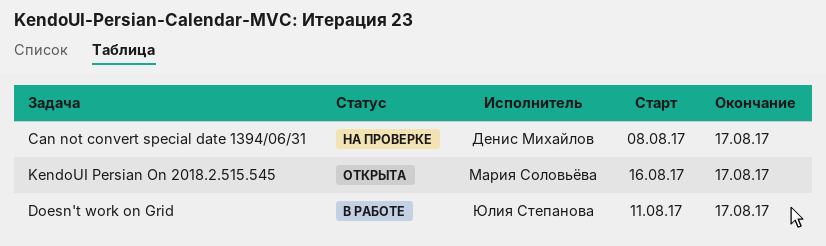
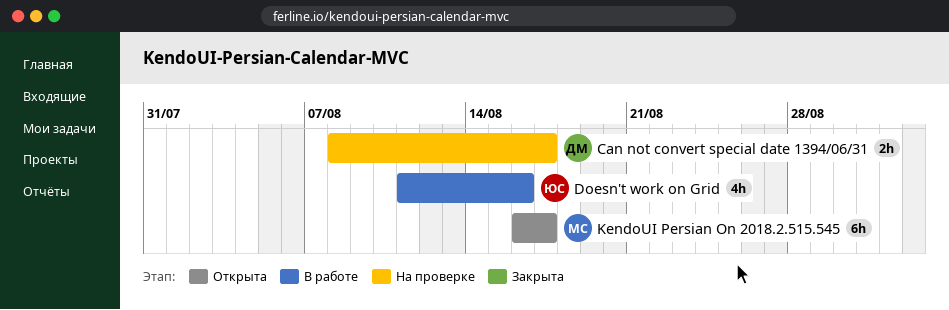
Doesn't work on Grid, due: Aug 17 -> Aug 16

